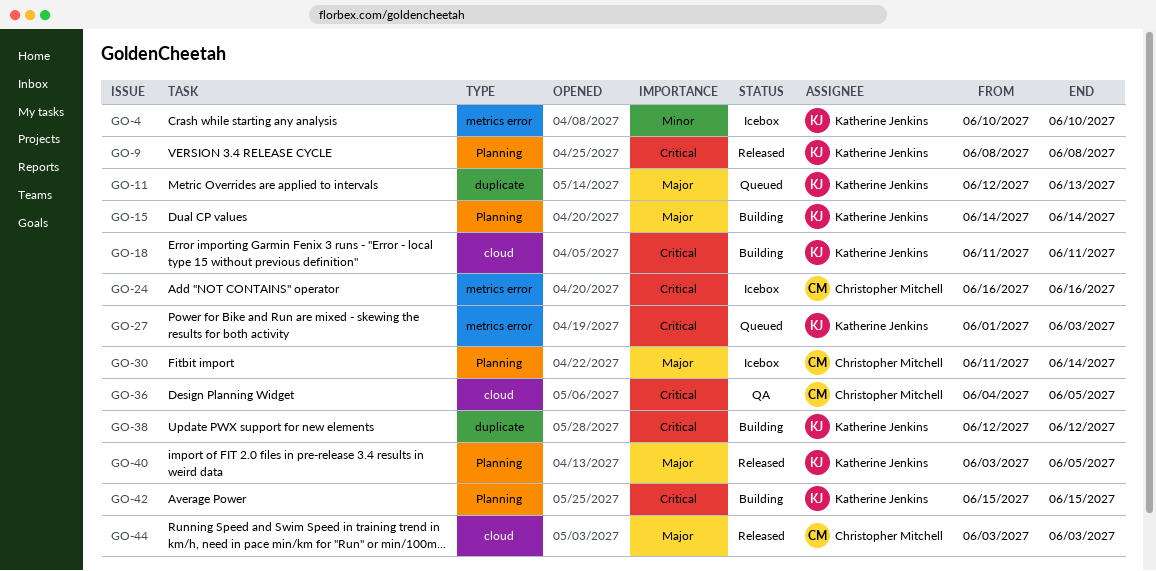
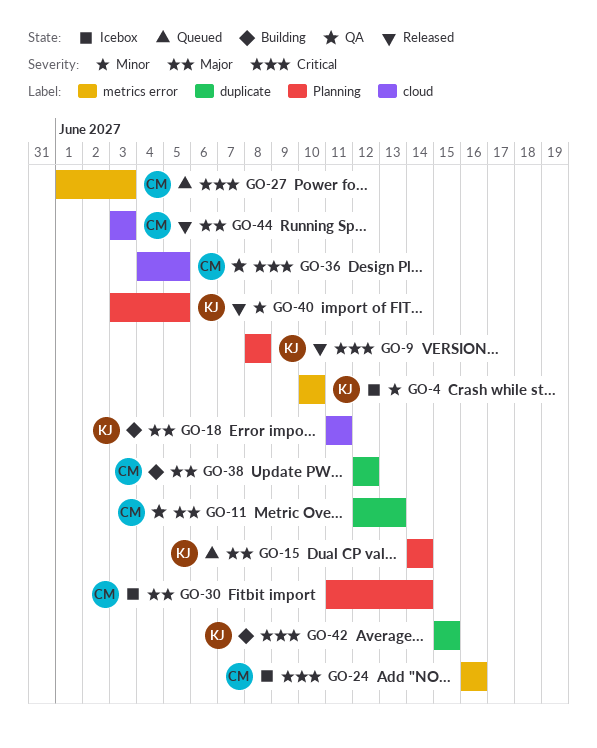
GO-11, status: Queued -> QA
GO-11, owner: Katherine Jenkins -> Christopher Mitchell
GO-15, status: Building -> Queued
GO-18, priority: Critical -> Major
GO-27, owner: Katherine Jenkins -> Christopher Mitchell
GO-38, owner: Katherine Jenkins -> Christopher Mitchell
GO-38, priority: Critical -> Major
GO-40, priority: Major -> Minor
GO-42, label: Planning -> duplicate

